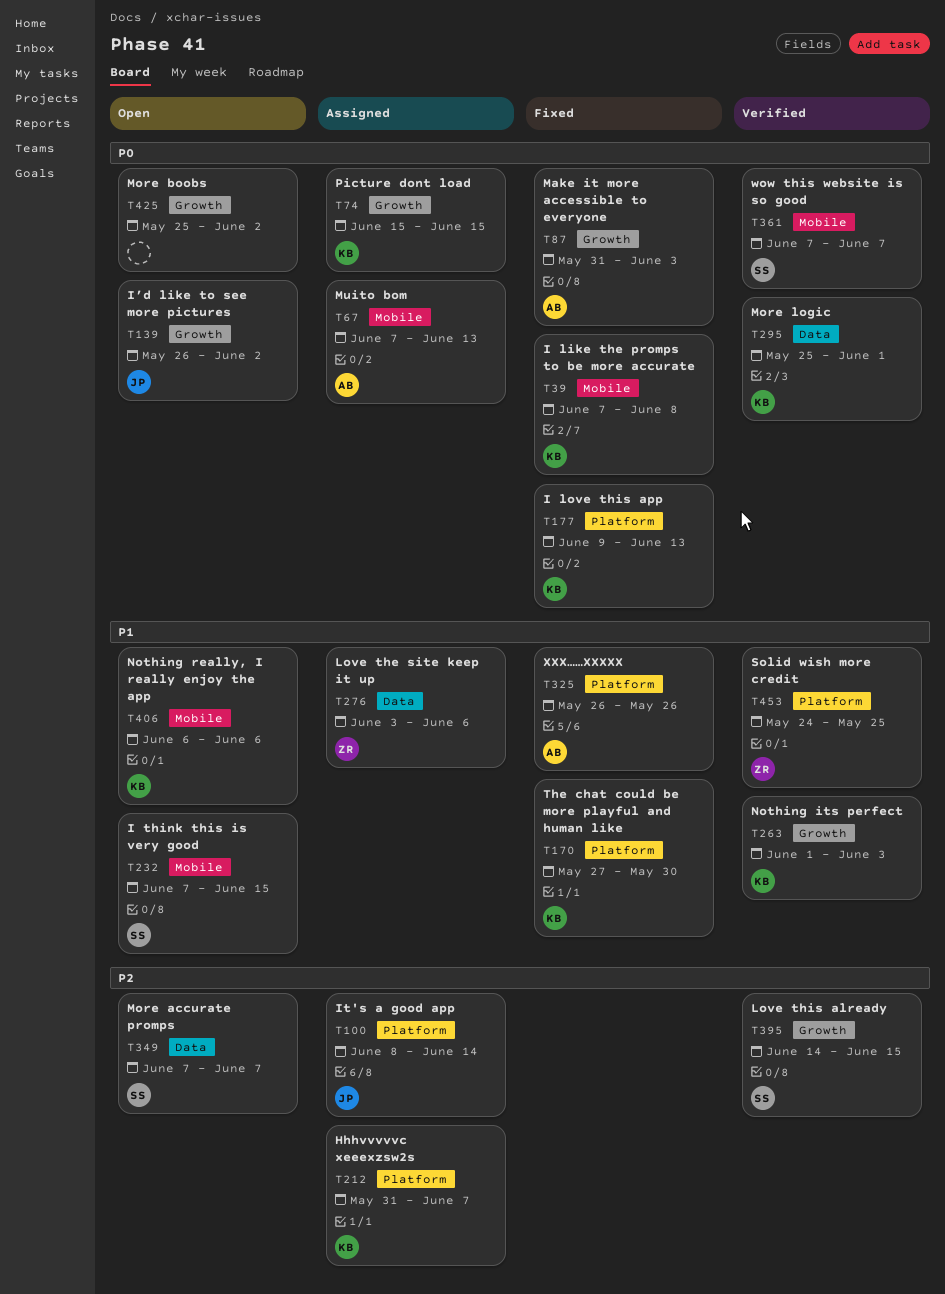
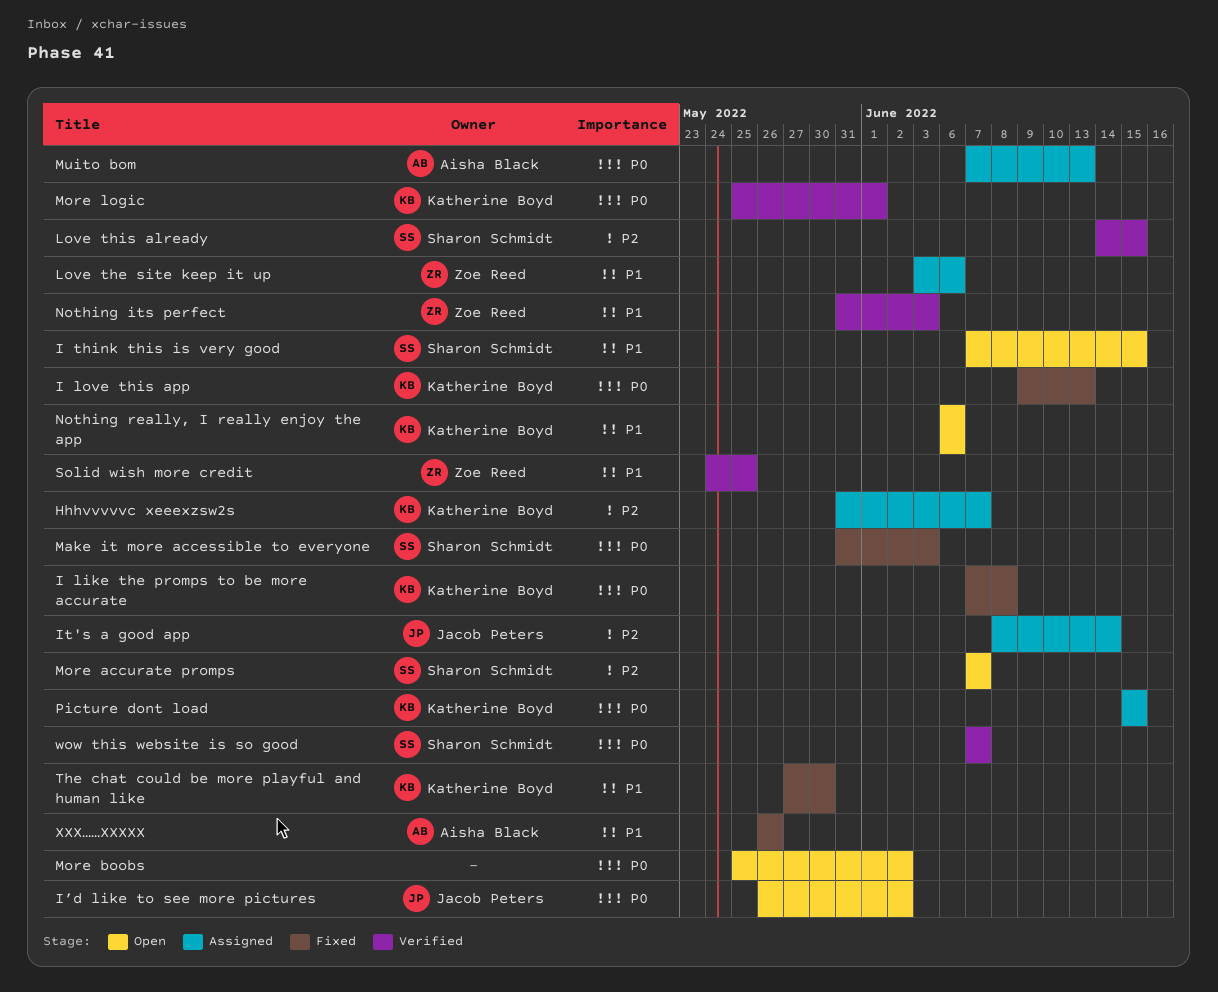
Make it more accessible to everyone, owner: Aisha Black -> Sharon Schmidt
Nothing its perfect, owner: Katherine Boyd -> Zoe Reed
Nothing its perfect, start: Jun 1 -> May 31

